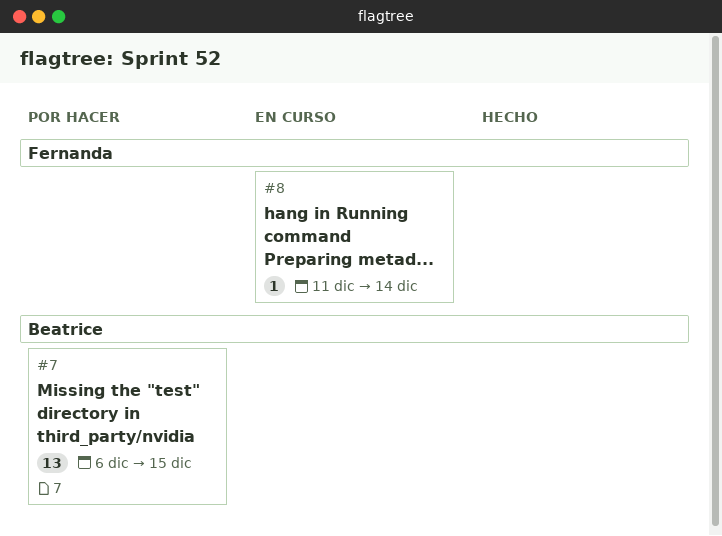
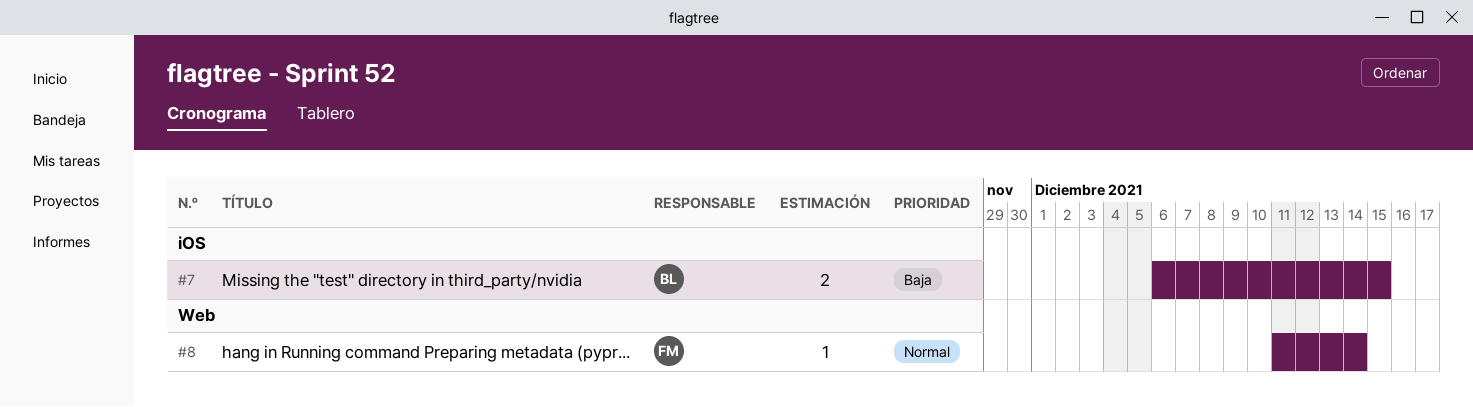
#7, estimate: 13 -> 2

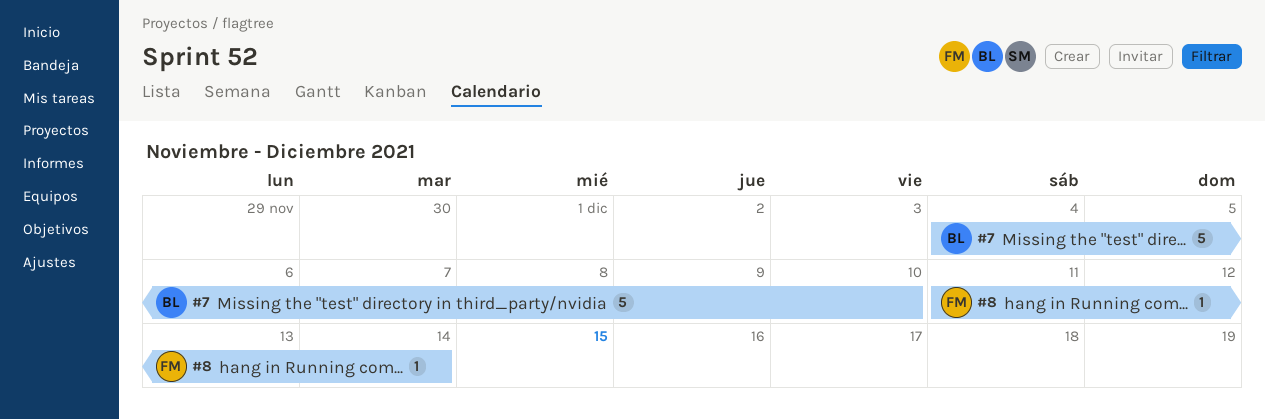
#7, estimate: 2 -> 5
#7, start: Dec 6 -> Dec 4
#7, due: Dec 15 -> Dec 10

